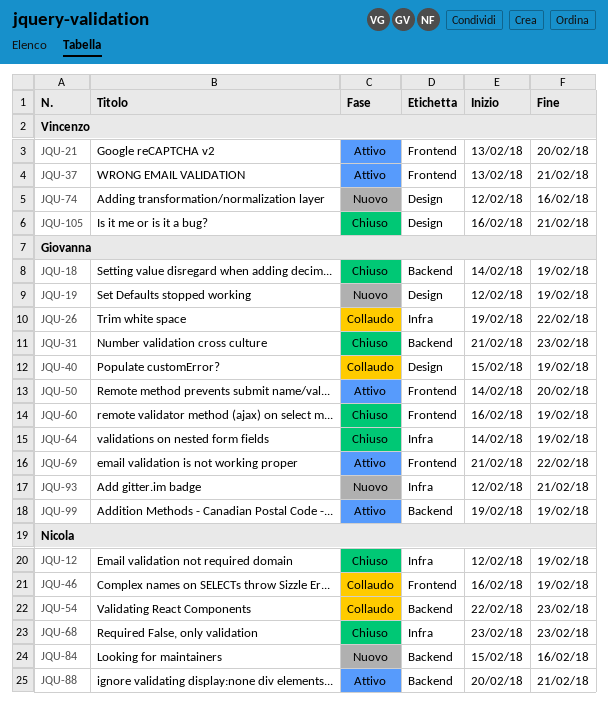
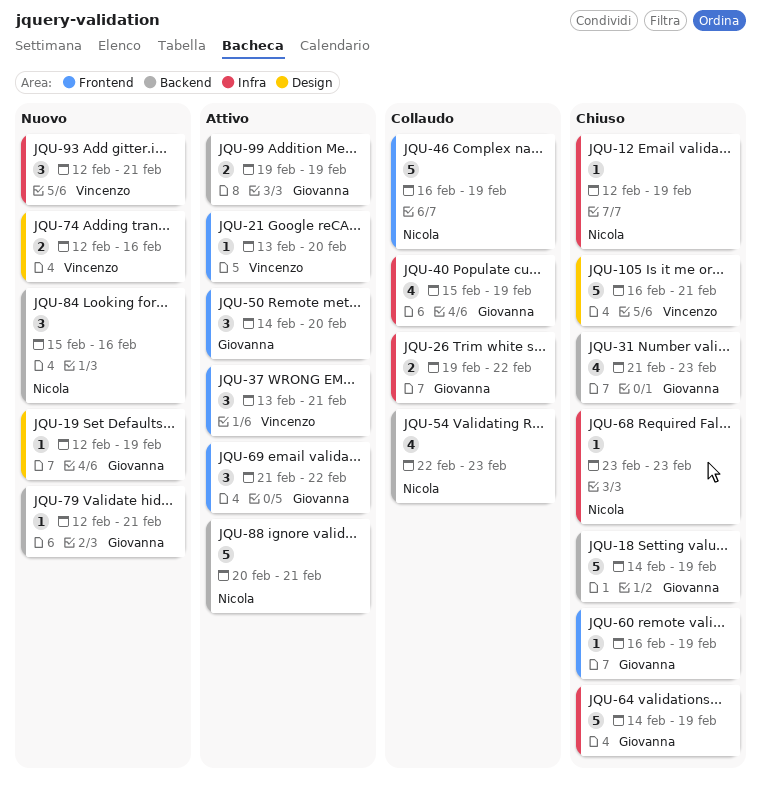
JQU-40, label: Design -> Infra
JQU-79: none -> present
JQU-93, owner: Giovanna -> Vincenzo

